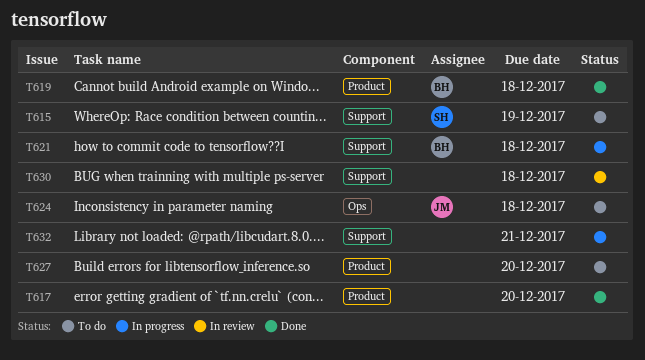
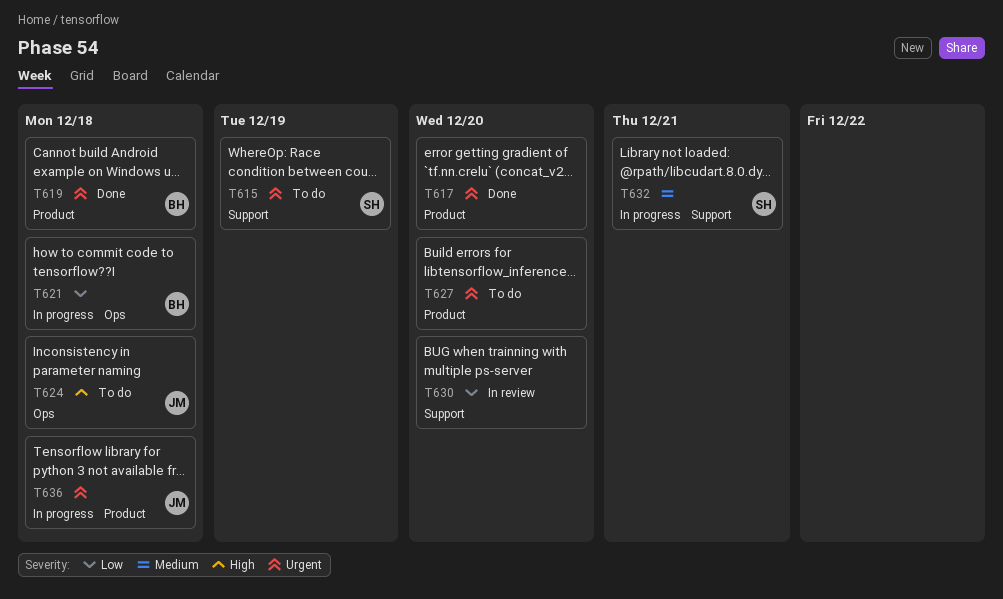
T621, label: Support -> Ops
T630, due: Dec 18 -> Dec 20
T632, owner: none -> SH
T636: none -> present

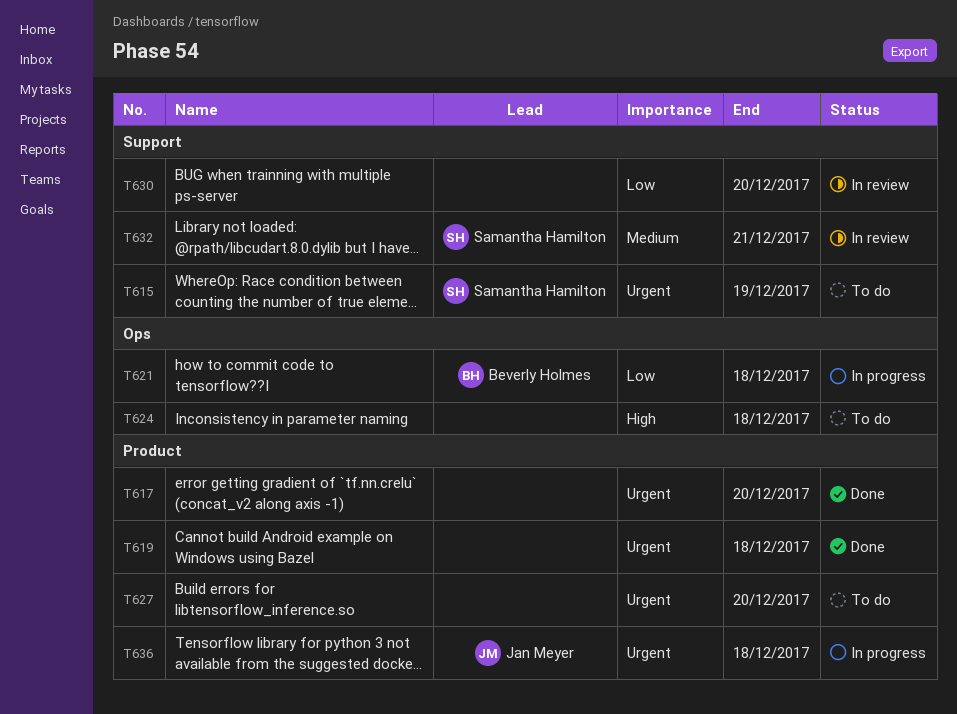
T619, owner: Beverly Holmes -> none
T624, owner: Jan Meyer -> none
T632, status: In progress -> In review

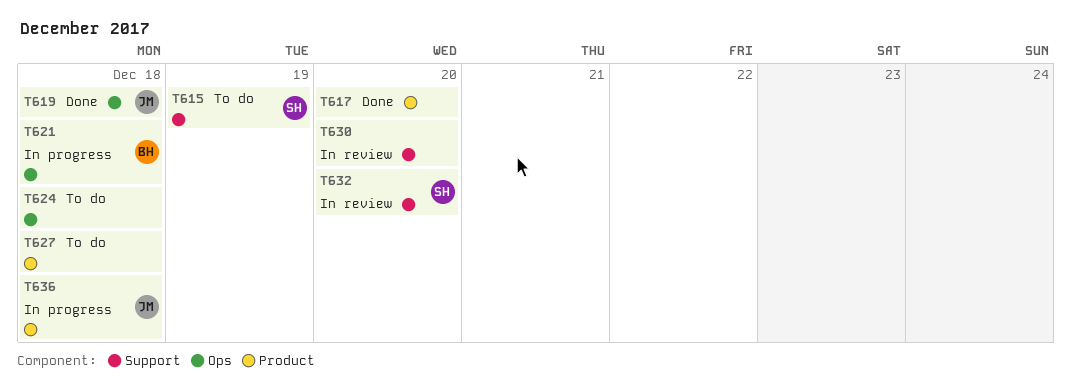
T619, owner: none -> Jan Meyer
T619, label: Product -> Ops
T627, due: Dec 20 -> Dec 18
T632, due: Dec 21 -> Dec 20

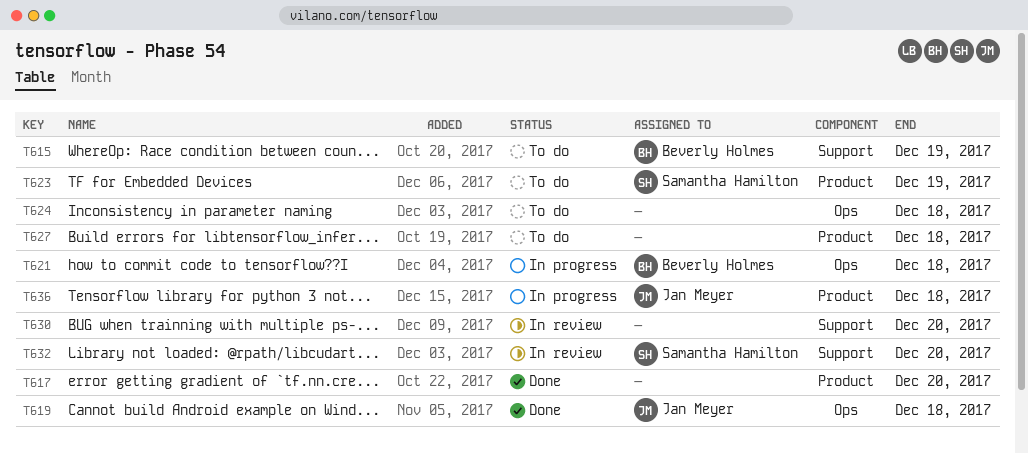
T615, owner: Samantha Hamilton -> Beverly Holmes
T623: none -> present

